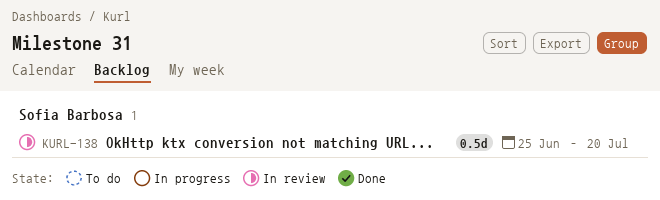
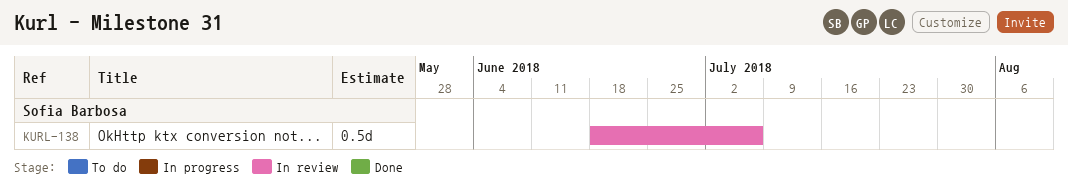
KURL-138, start: Jun 25 -> Jun 18
KURL-138, due: Jul 20 -> Jul 6

